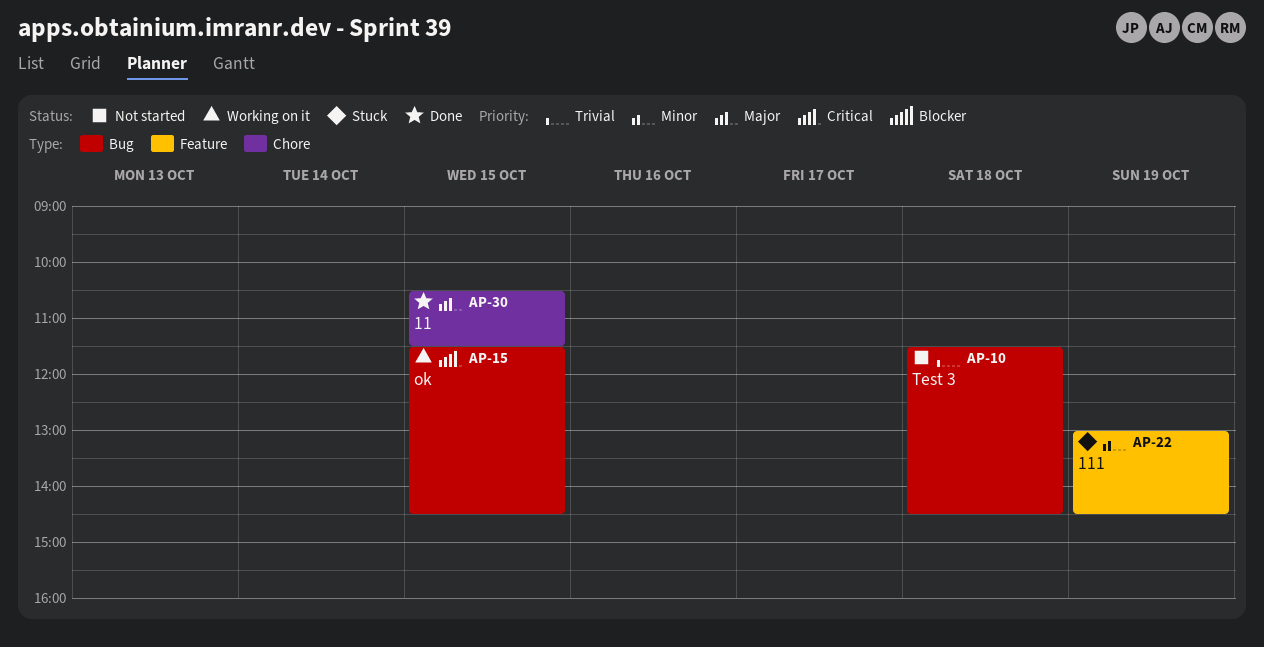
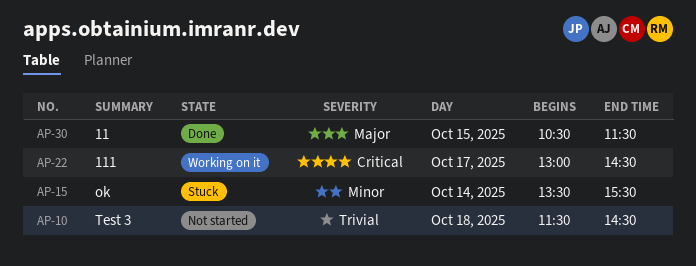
AP-15, status: Working on it -> Stuck
AP-15, priority: Critical -> Minor
AP-15, day: Oct 15 -> Oct 14
AP-15, begins: 11:30 -> 13:30
AP-15, ends: 14:30 -> 15:30
AP-22, status: Stuck -> Working on it
AP-22, priority: Minor -> Critical
AP-22, day: Oct 19 -> Oct 17

